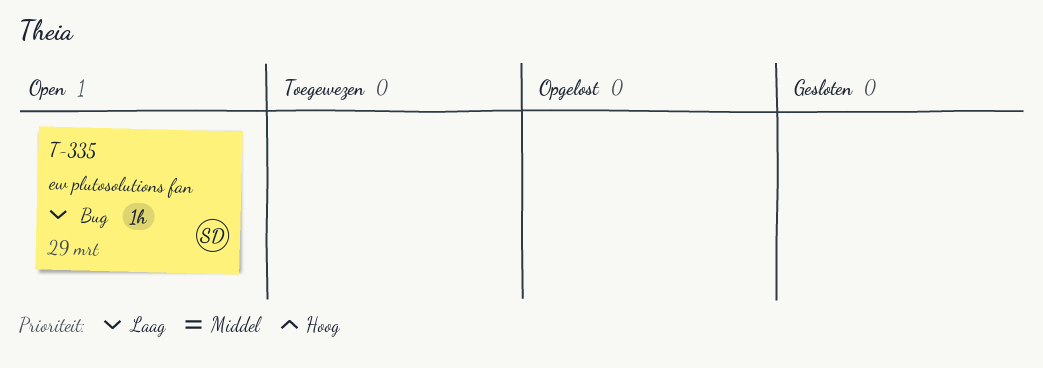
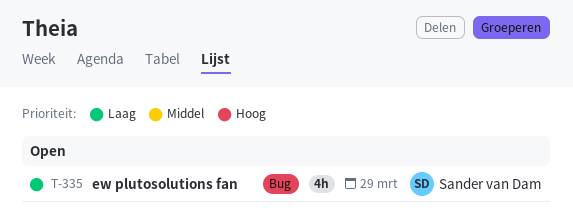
T-335, estimate: 1h -> 4h

